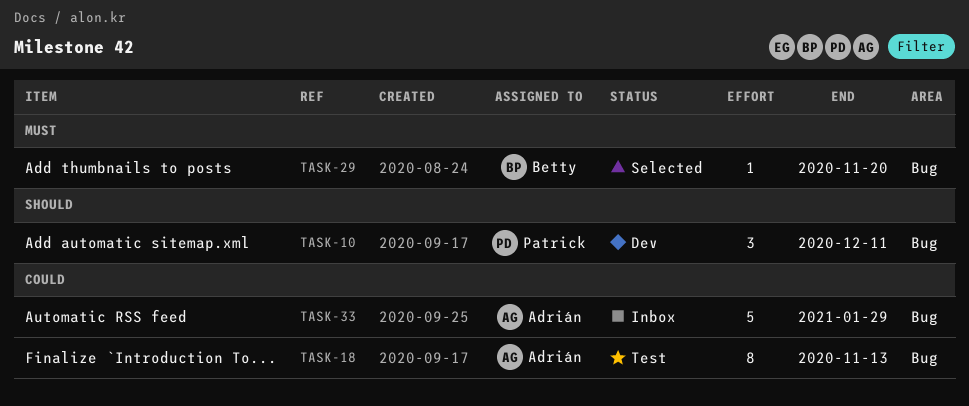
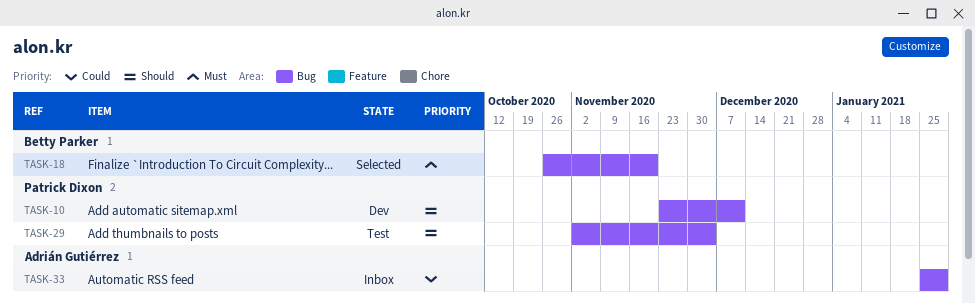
TASK-18, status: Test -> Selected
TASK-18, owner: Adrián Gutiérrez -> Betty Parker
TASK-18, priority: Could -> Must
TASK-18, due: Nov 13 -> Nov 20
TASK-29, status: Selected -> Test
TASK-29, owner: Betty Parker -> Patrick Dixon
TASK-29, priority: Must -> Should
TASK-29, due: Nov 20 -> Dec 4

